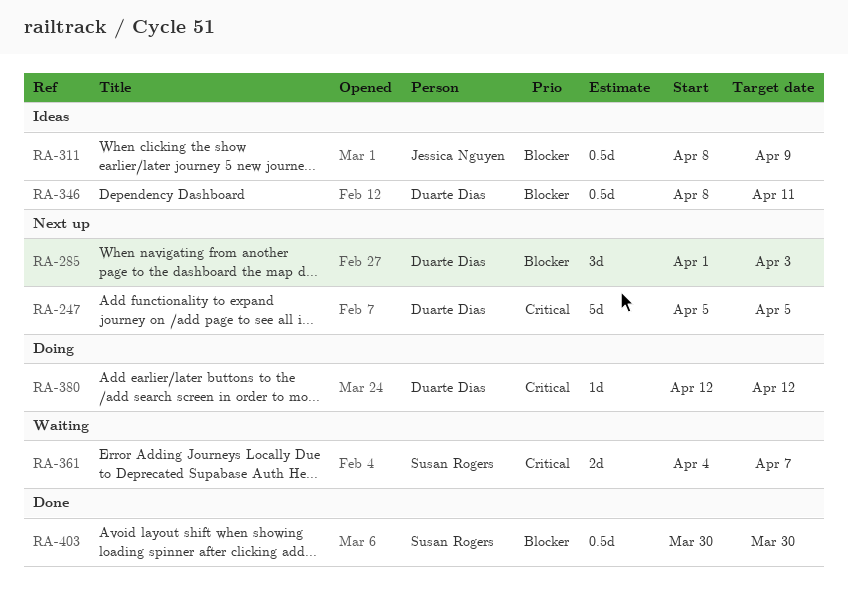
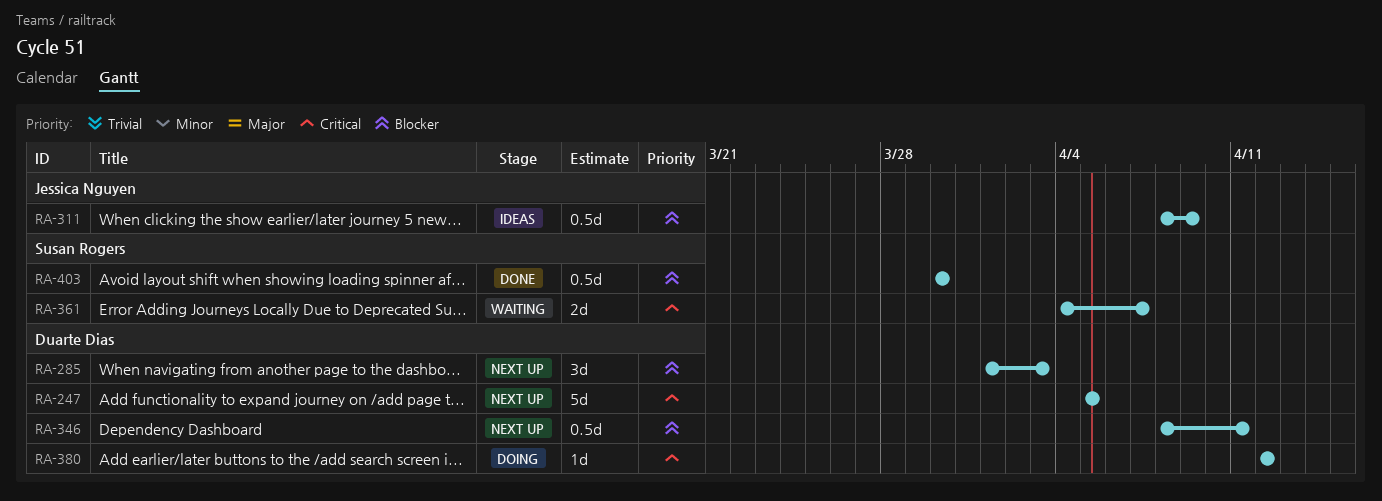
RA-346, status: Ideas -> Next up

